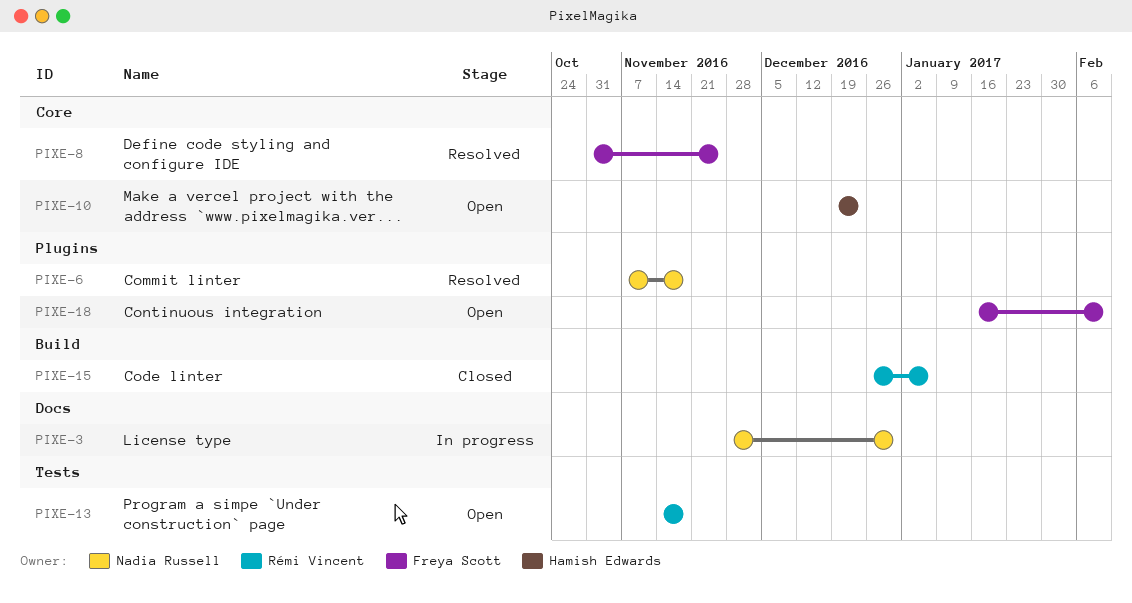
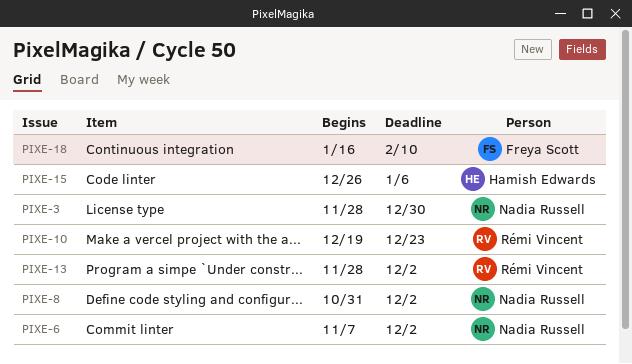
PIXE-6, due: Nov 18 -> Dec 2
PIXE-8, owner: Freya Scott -> Nadia Russell
PIXE-8, due: Nov 25 -> Dec 2
PIXE-10, owner: Hamish Edwards -> Rémi Vincent
PIXE-13, start: Nov 14 -> Nov 28
PIXE-13, due: Nov 18 -> Dec 2
PIXE-15, owner: Rémi Vincent -> Hamish Edwards

